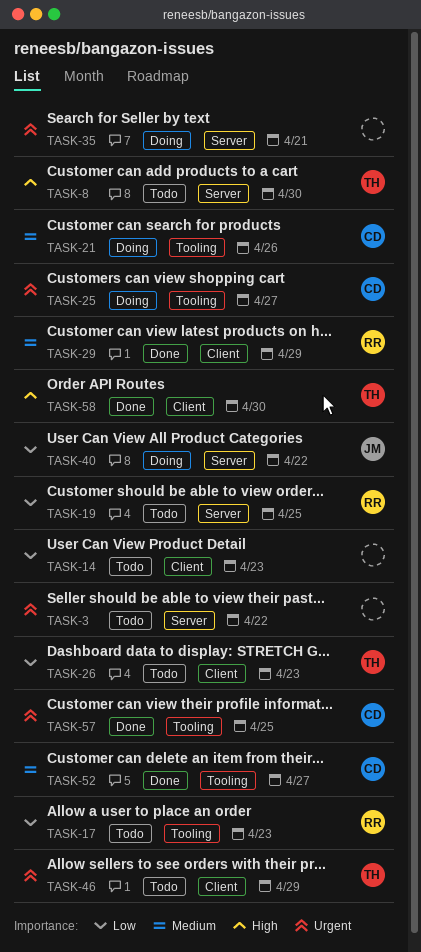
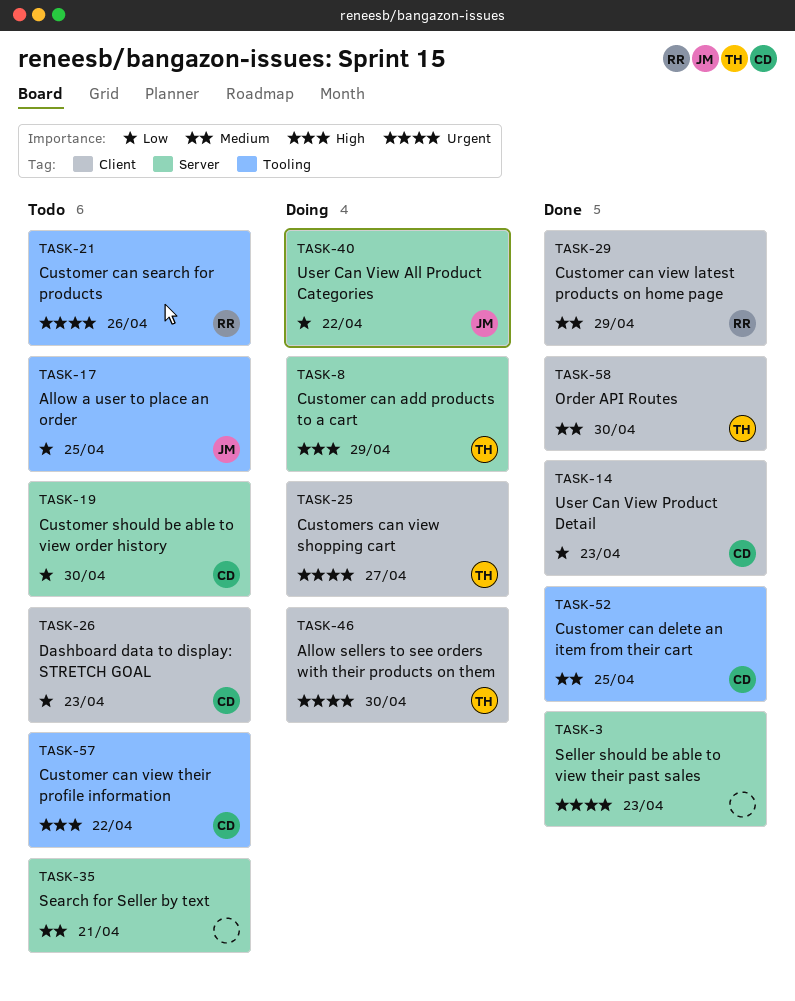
TASK-3, status: Todo -> Done
TASK-3, due: Apr 22 -> Apr 23
TASK-8, status: Todo -> Doing
TASK-8, due: Apr 30 -> Apr 29
TASK-14, status: Todo -> Done
TASK-14, owner: none -> CD
TASK-17, owner: RR -> JM
TASK-17, due: Apr 23 -> Apr 25
TASK-19, owner: RR -> CD
TASK-19, due: Apr 25 -> Apr 30
TASK-21, status: Doing -> Todo
TASK-21, owner: CD -> RR
TASK-21, priority: Medium -> Urgent
TASK-25, owner: CD -> TH
TASK-25, label: Tooling -> Client
TASK-26, owner: TH -> CD
TASK-35, status: Doing -> Todo
TASK-35, priority: Urgent -> Medium
TASK-46, status: Todo -> Doing
TASK-46, due: Apr 29 -> Apr 30
TASK-52, due: Apr 27 -> Apr 25
TASK-57, status: Done -> Todo
TASK-57, priority: Urgent -> High
TASK-57, due: Apr 25 -> Apr 22
TASK-58, priority: High -> Medium

